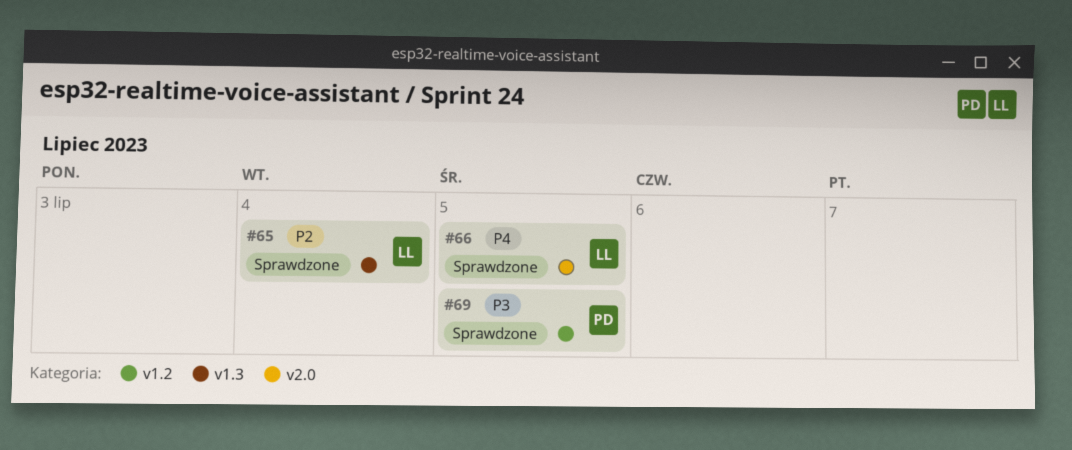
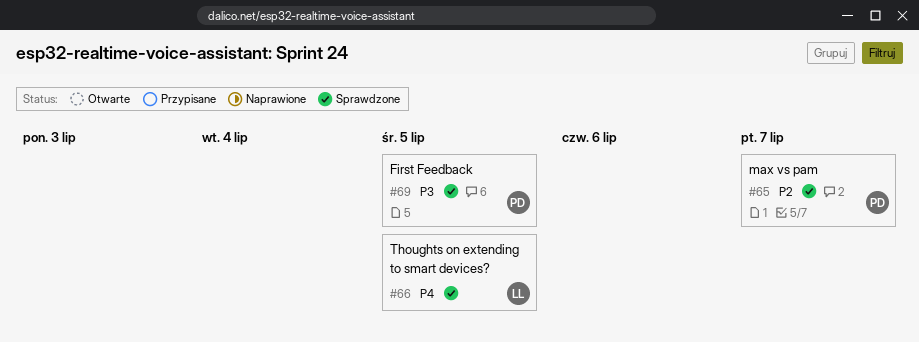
#65, owner: LL -> PD
#65, due: Jul 4 -> Jul 7

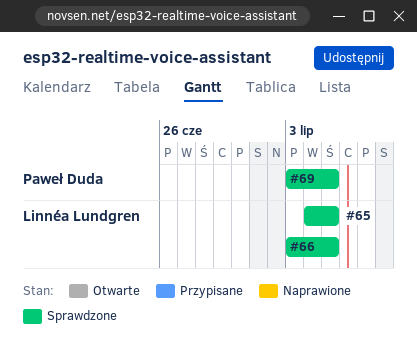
#65, owner: Paweł Duda -> Linnéa Lundgren
#65, due: Jul 7 -> Jul 5

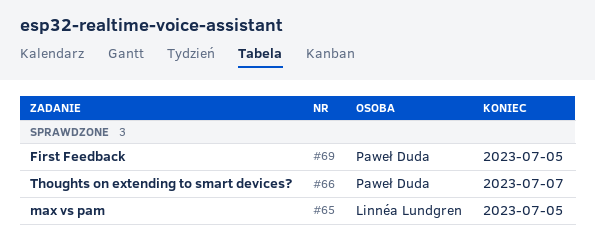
#66, owner: Linnéa Lundgren -> Paweł Duda
#66, due: Jul 5 -> Jul 7

